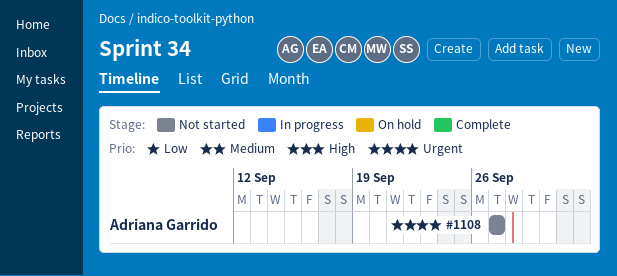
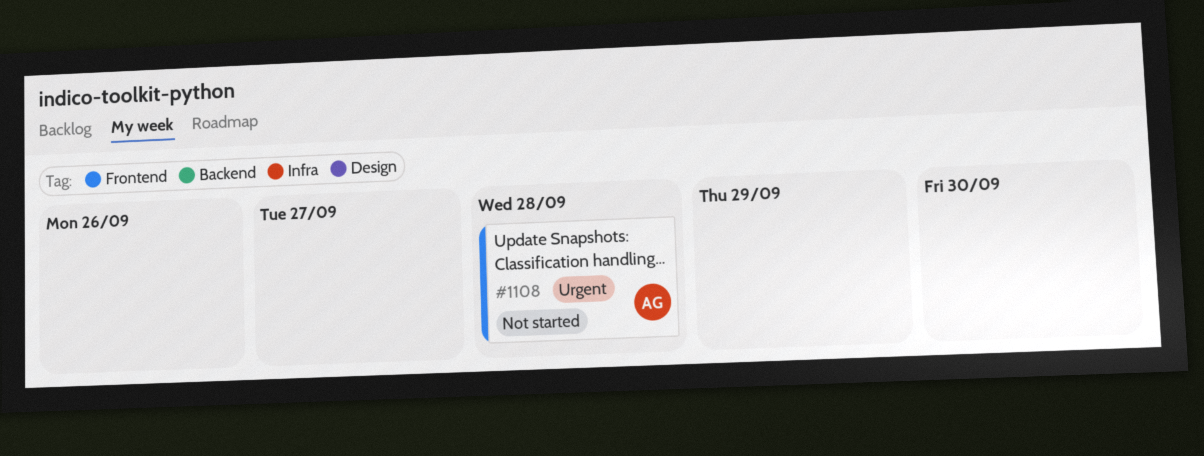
#1108, due: Sep 27 -> Sep 28

